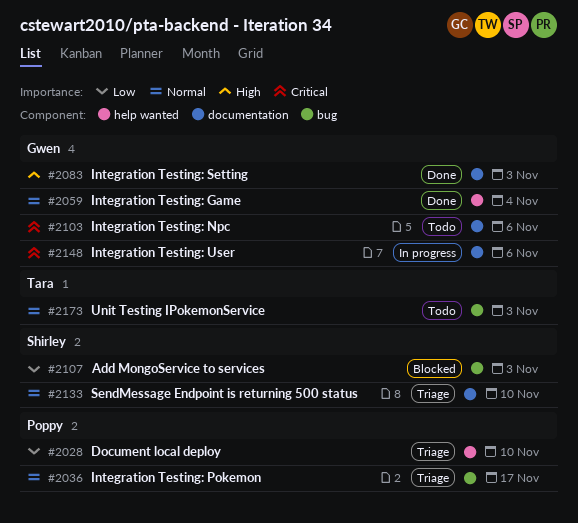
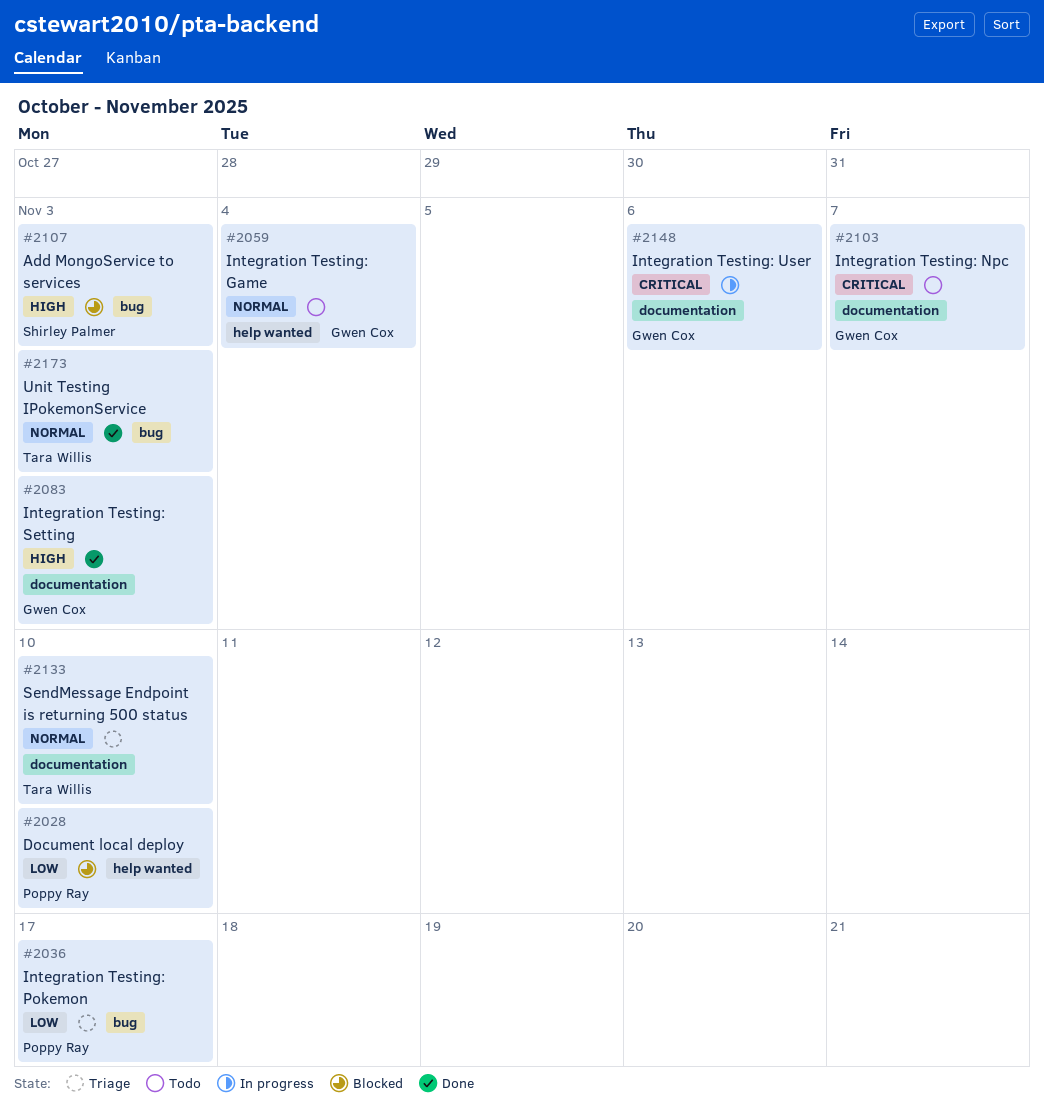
#2028, status: Triage -> Blocked
#2036, priority: Normal -> Low
#2059, status: Done -> Todo
#2103, due: Nov 6 -> Nov 7
#2107, priority: Low -> High
#2133, owner: Shirley Palmer -> Tara Willis
#2173, status: Todo -> Done

